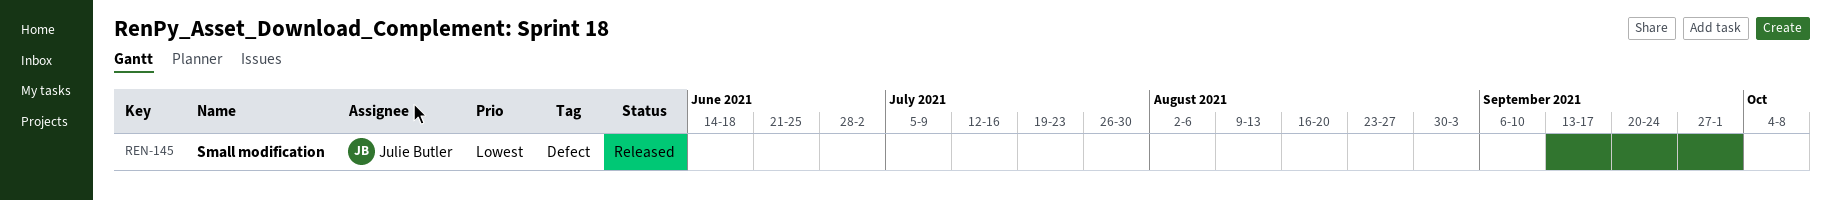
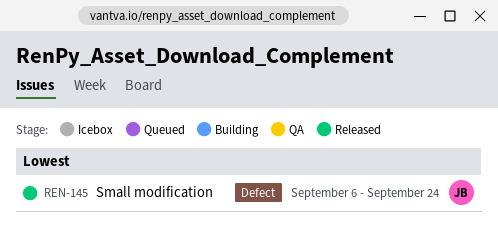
REN-145, start: Sep 13 -> Sep 6
REN-145, due: Oct 1 -> Sep 24

